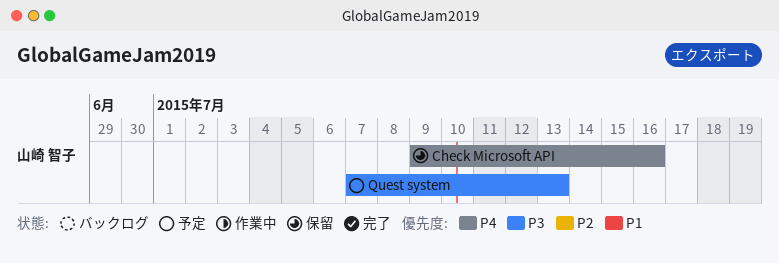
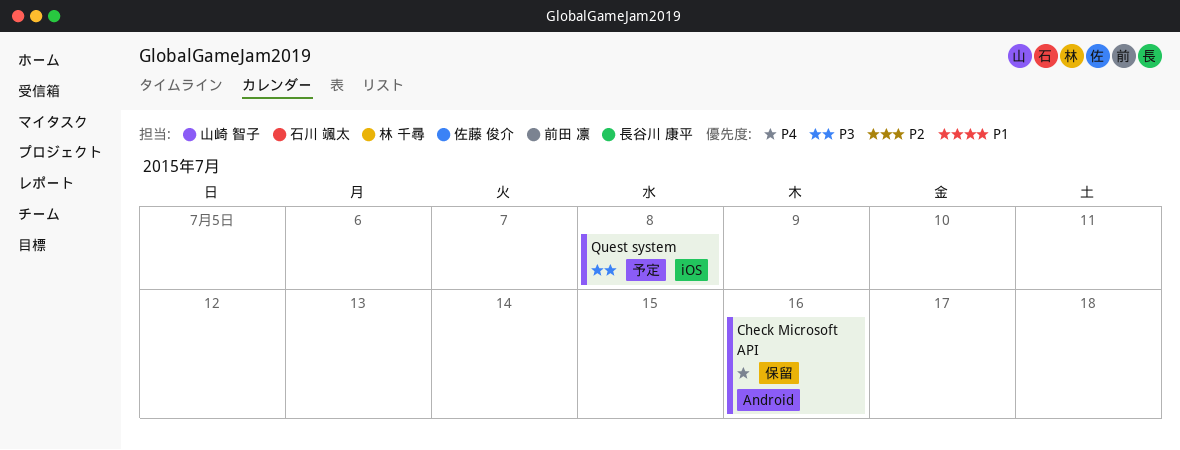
Quest system, due: Jul 13 -> Jul 8

